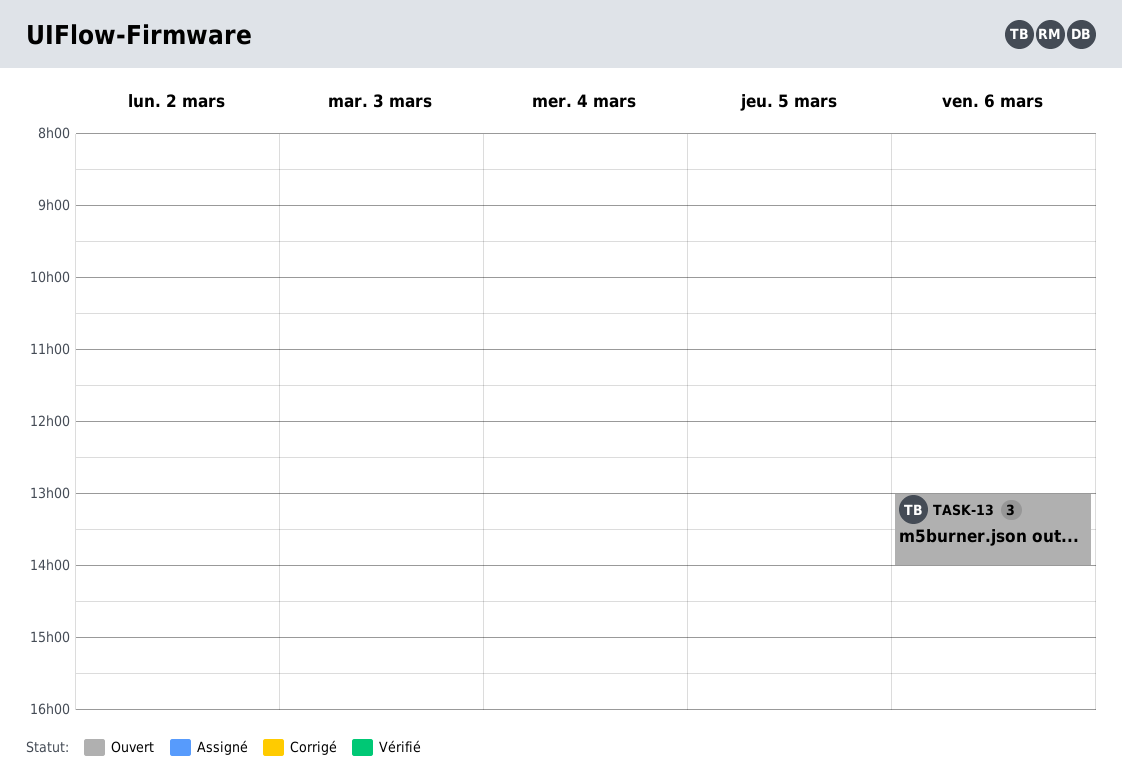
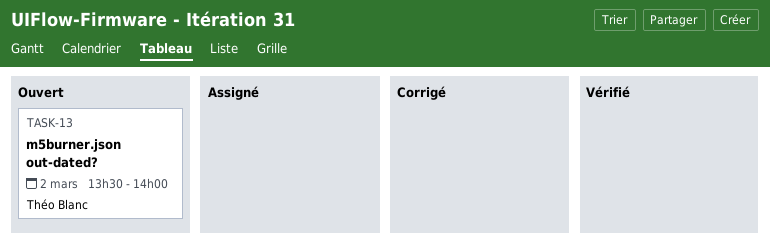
TASK-13, day: Mar 6 -> Mar 2
TASK-13, begins: 13:00 -> 13:30

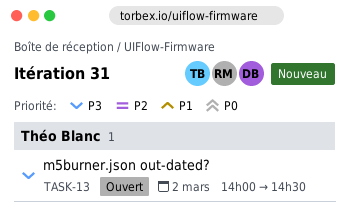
TASK-13, begins: 13:30 -> 14:00
TASK-13, ends: 14:00 -> 14:30

